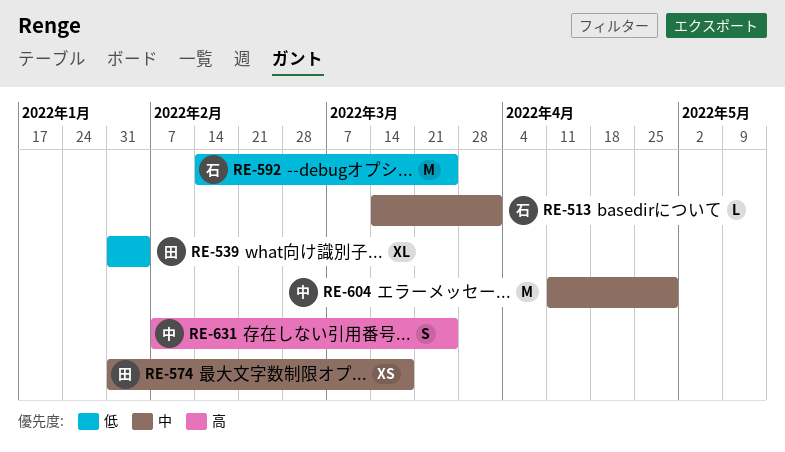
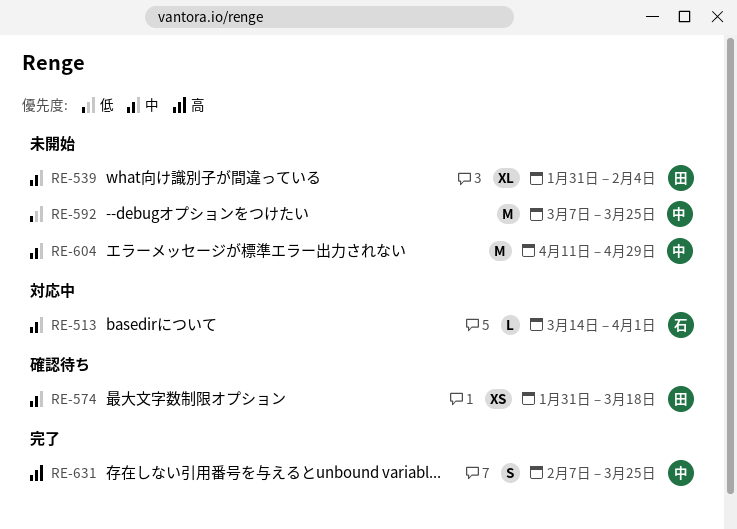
RE-539, priority: 低 -> 中
RE-592, owner: 石 -> 中
RE-592, start: Feb 14 -> Mar 7

